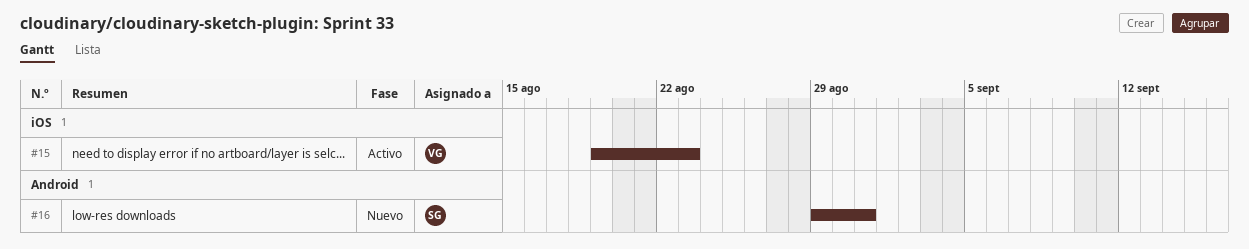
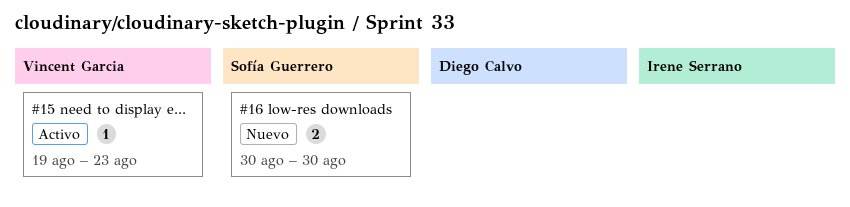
#16, start: Aug 29 -> Aug 30
#16, due: Aug 31 -> Aug 30

